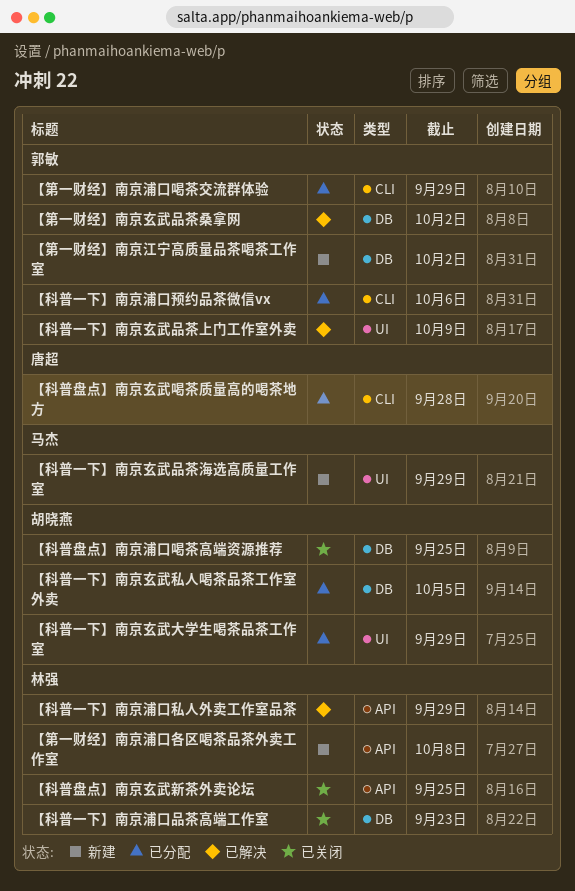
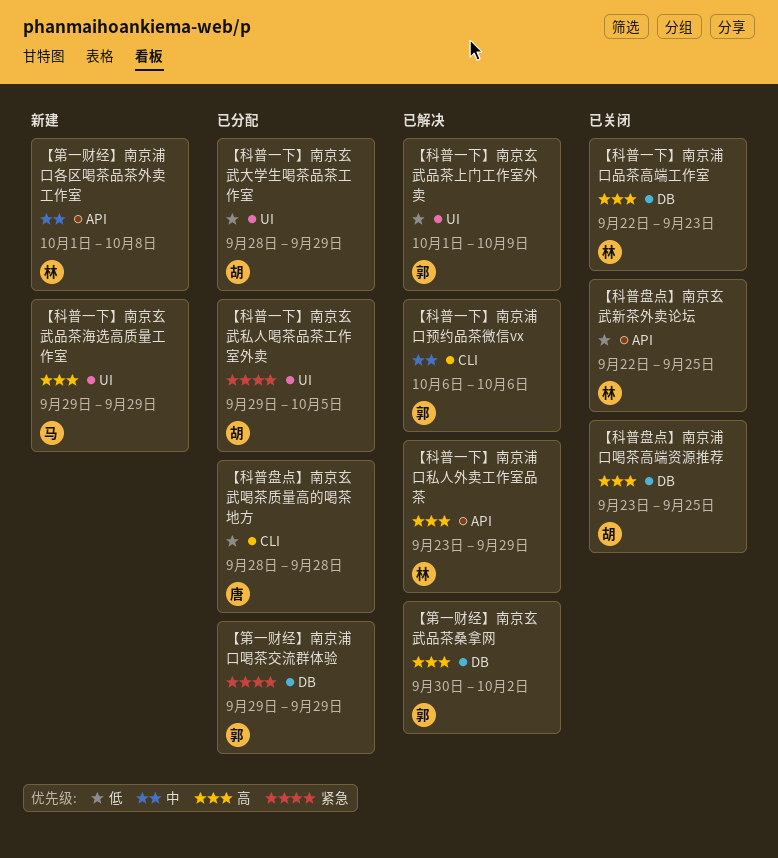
【科普一下】南京浦口预约品茶微信vx, status: 已分配 -> 已解决
【科普一下】南京玄武私人喝茶品茶工作室外卖, label: DB -> UI
【第一财经】南京江宁高质量品茶喝茶工作室: present -> none
【第一财经】南京浦口喝茶交流群体验, label: CLI -> DB

